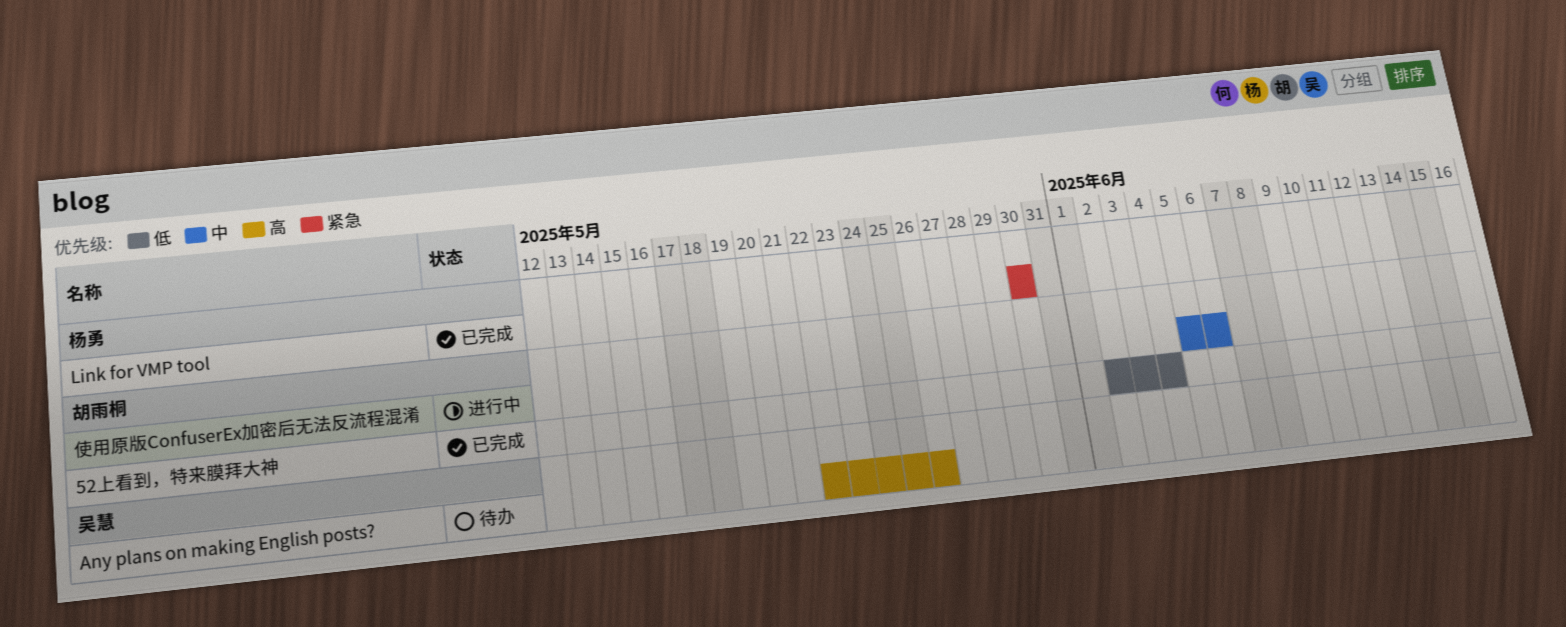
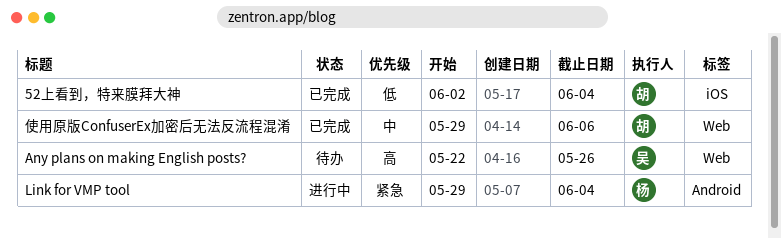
Link for VMP tool, status: 已完成 -> 进行中
Link for VMP tool, start: May 30 -> May 29
Link for VMP tool, due: May 30 -> Jun 4
使用原版ConfuserEx加密后无法反流程混淆, status: 进行中 -> 已完成
使用原版ConfuserEx加密后无法反流程混淆, start: Jun 5 -> May 29

